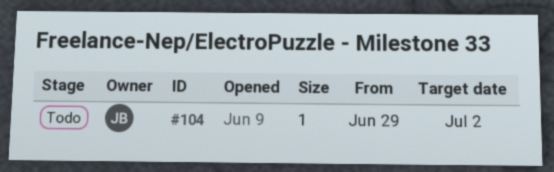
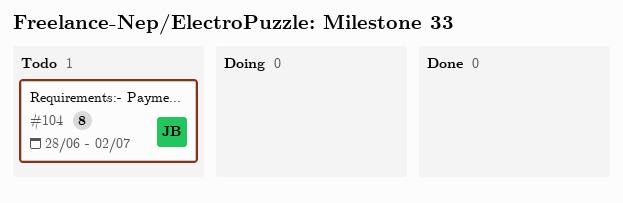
#104, estimate: 1 -> 8
#104, start: Jun 29 -> Jun 28

